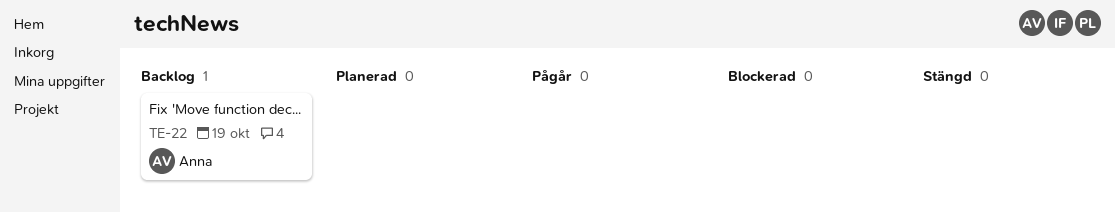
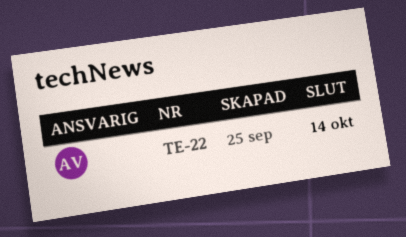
TE-22, due: Oct 19 -> Oct 14

